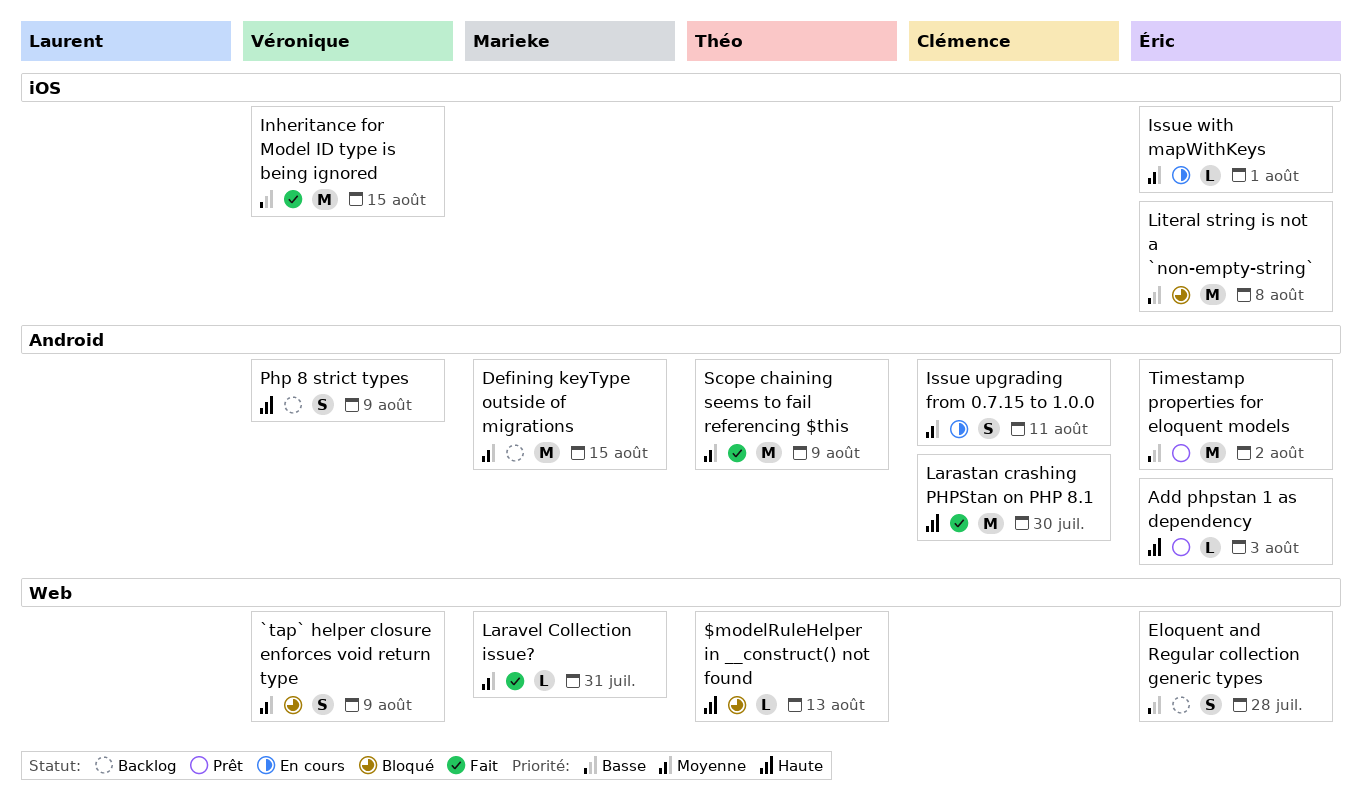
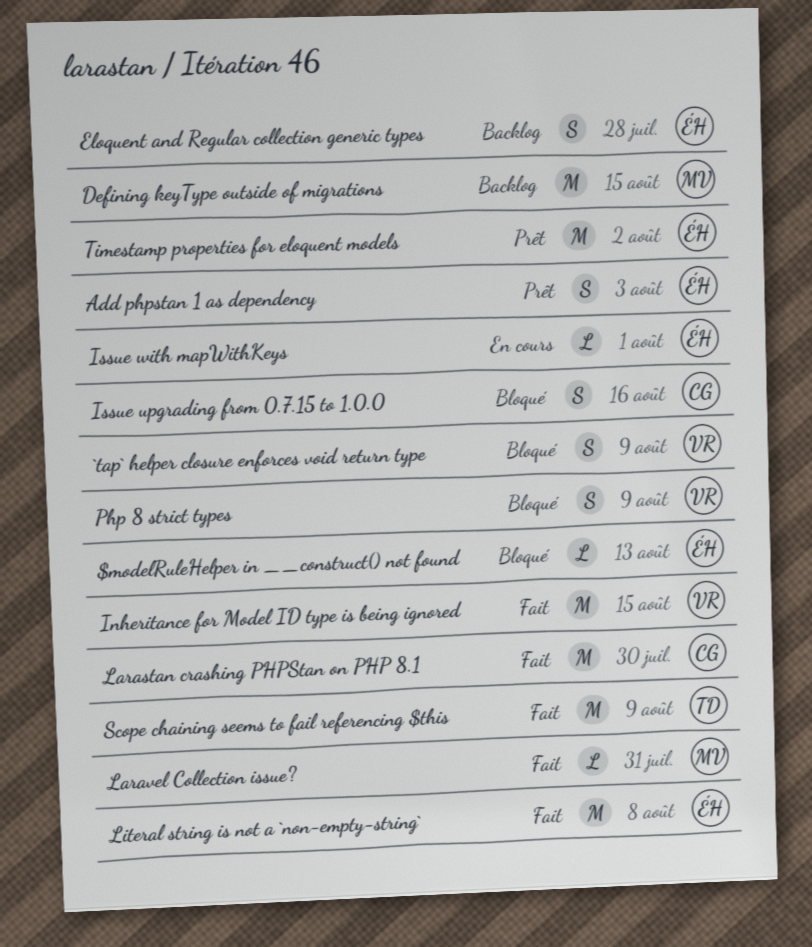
$modelRuleHelper in __construct() not found, owner: Théo -> Éric
Add phpstan 1 as dependency, estimate: L -> S
Issue upgrading from 0.7.15 to 1.0.0, status: En cours -> Bloqué
Issue upgrading from 0.7.15 to 1.0.0, due: Aug 11 -> Aug 16
Literal string is not a `non-empty-string`, status: Bloqué -> Fait
Php 8 strict types, status: Backlog -> Bloqué

